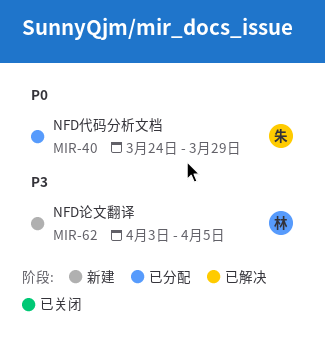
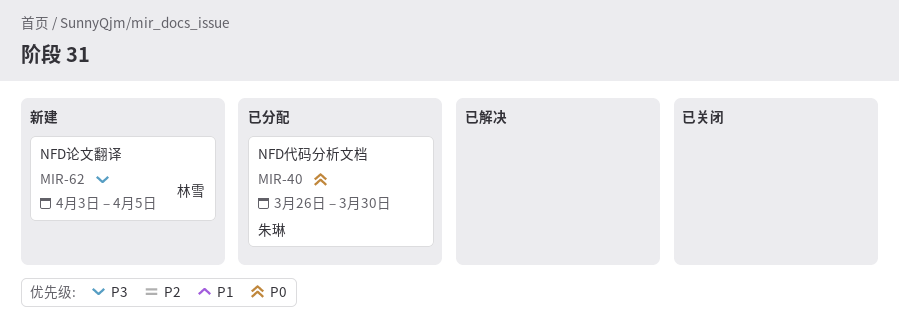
MIR-40, start: Mar 24 -> Mar 26
MIR-40, due: Mar 29 -> Mar 30

